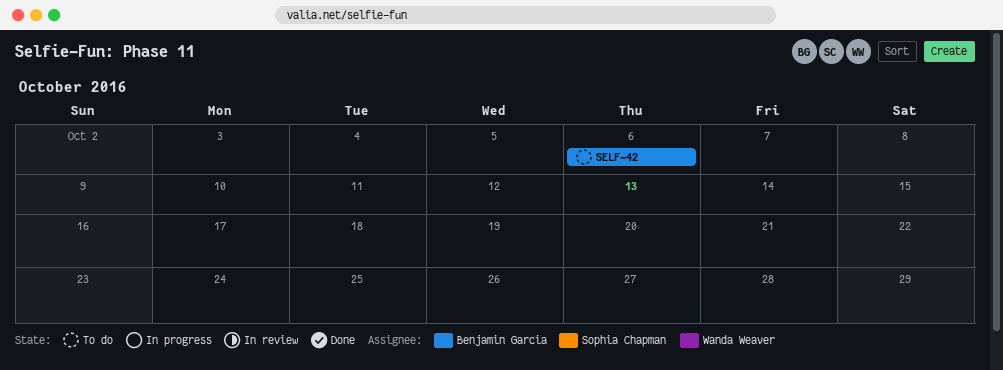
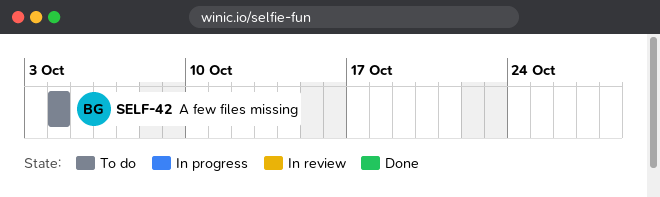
SELF-42, start: Oct 6 -> Oct 4
SELF-42, due: Oct 6 -> Oct 4

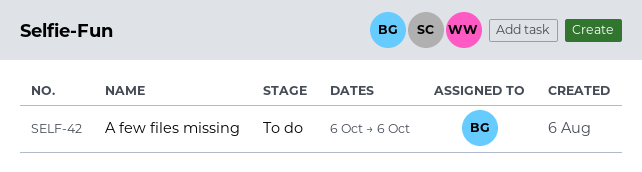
SELF-42, start: Oct 4 -> Oct 6
SELF-42, due: Oct 4 -> Oct 6

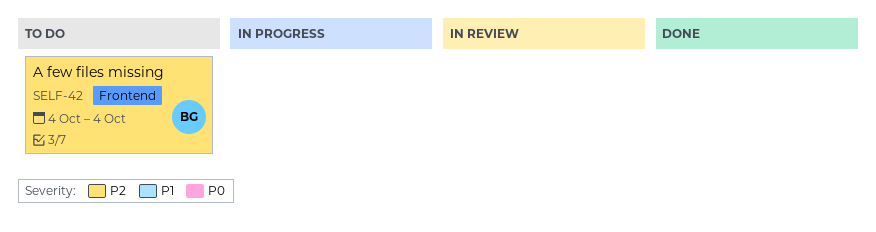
SELF-42, start: Oct 6 -> Oct 4
SELF-42, due: Oct 6 -> Oct 4

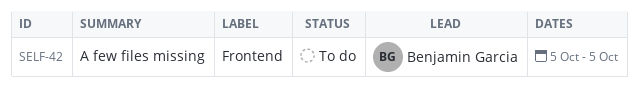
SELF-42, start: Oct 4 -> Oct 5
SELF-42, due: Oct 4 -> Oct 5

